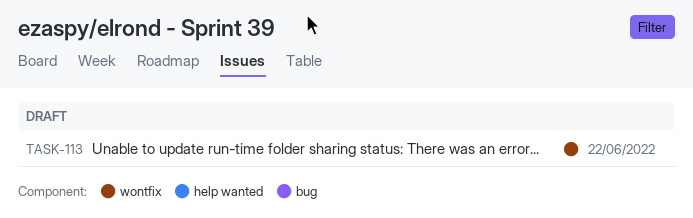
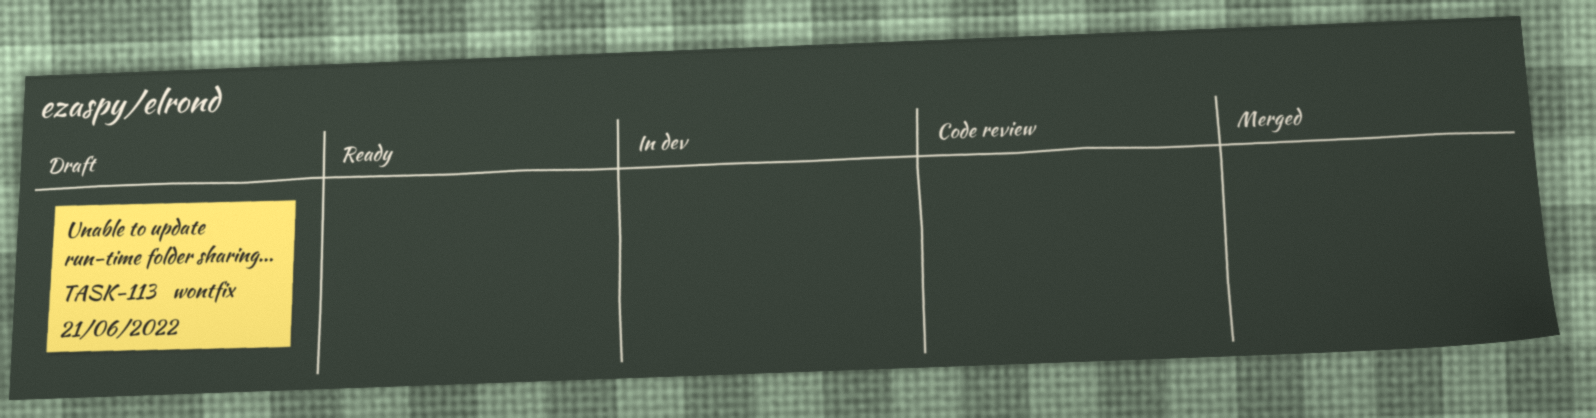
TASK-113, due: Jun 22 -> Jun 21

